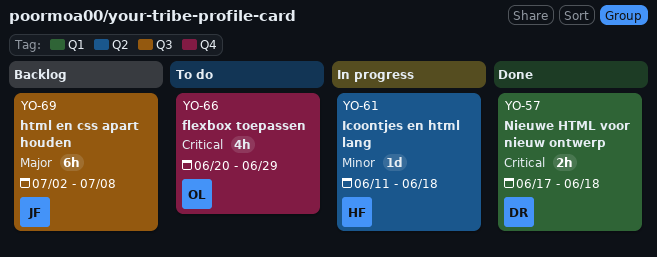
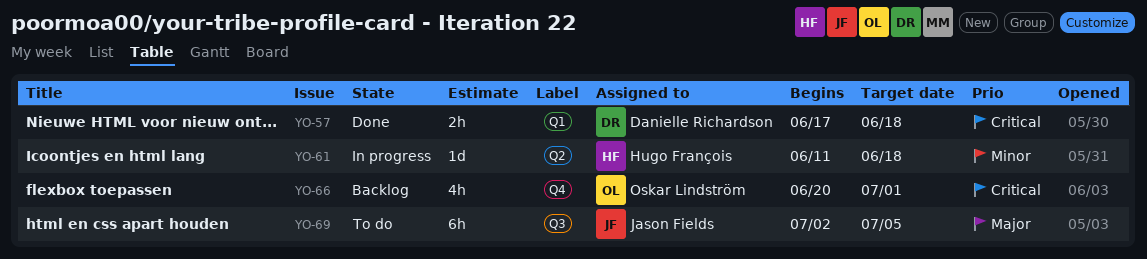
YO-66, status: To do -> Backlog
YO-66, due: Jun 29 -> Jul 1
YO-69, status: Backlog -> To do
YO-69, due: Jul 8 -> Jul 5

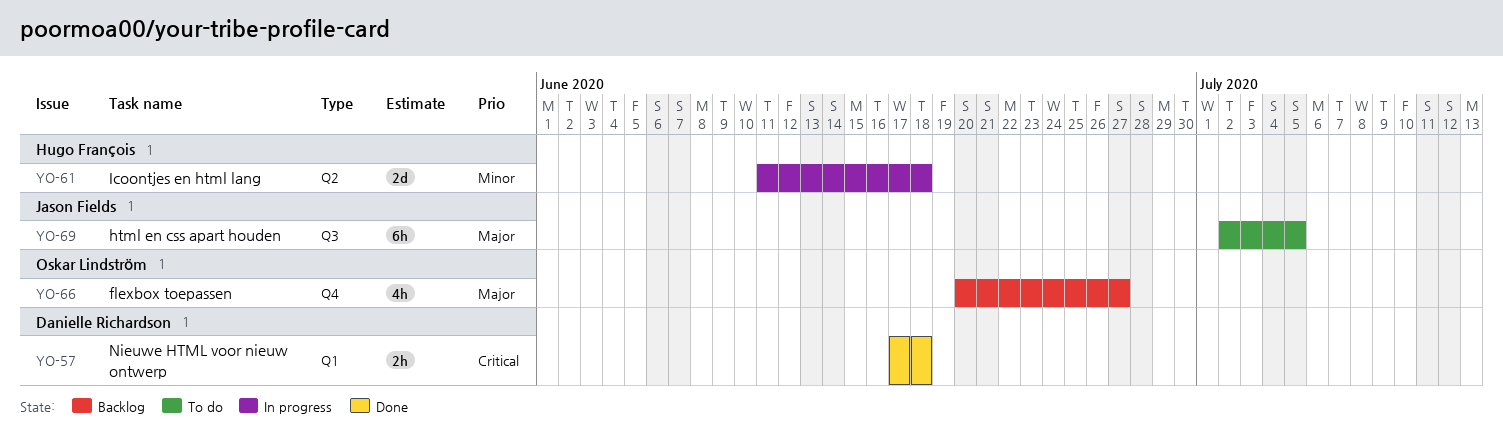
YO-61, estimate: 1d -> 2d
YO-66, priority: Critical -> Major
YO-66, due: Jul 1 -> Jun 27

